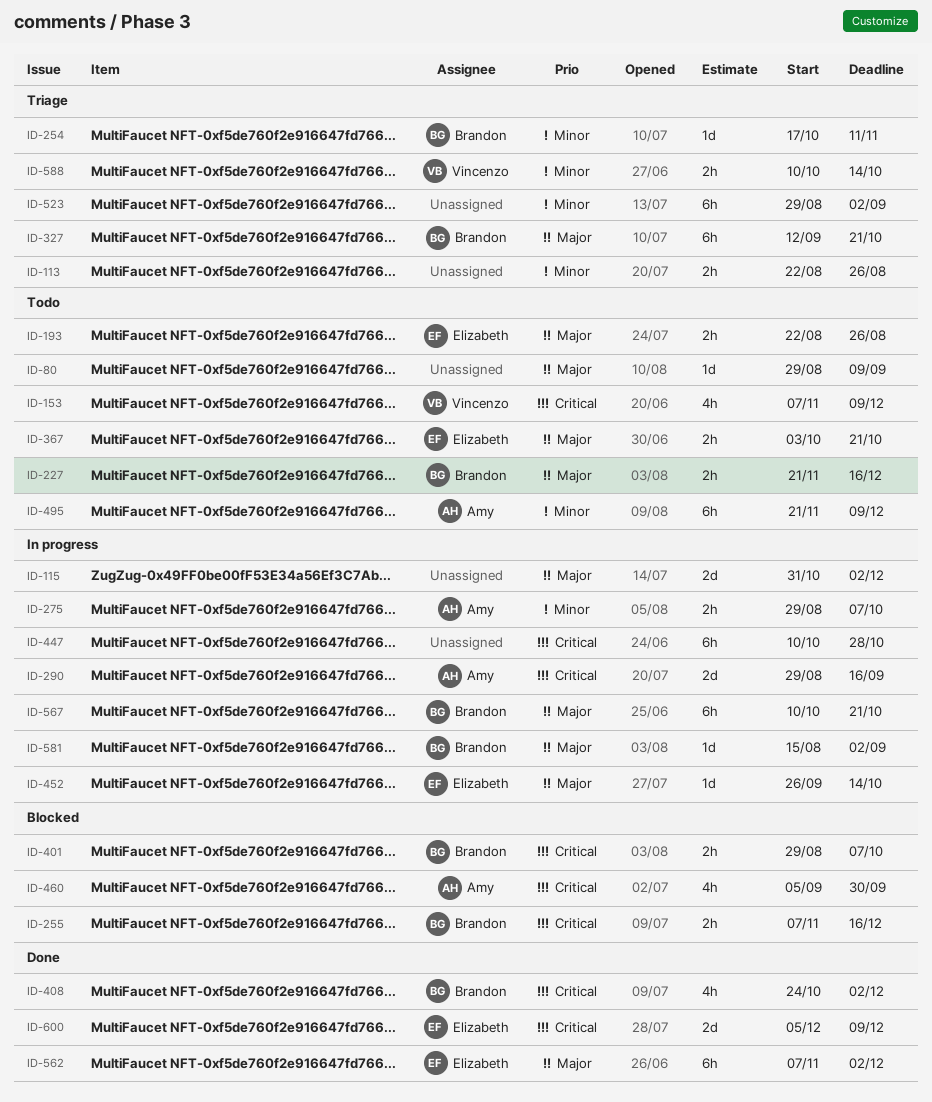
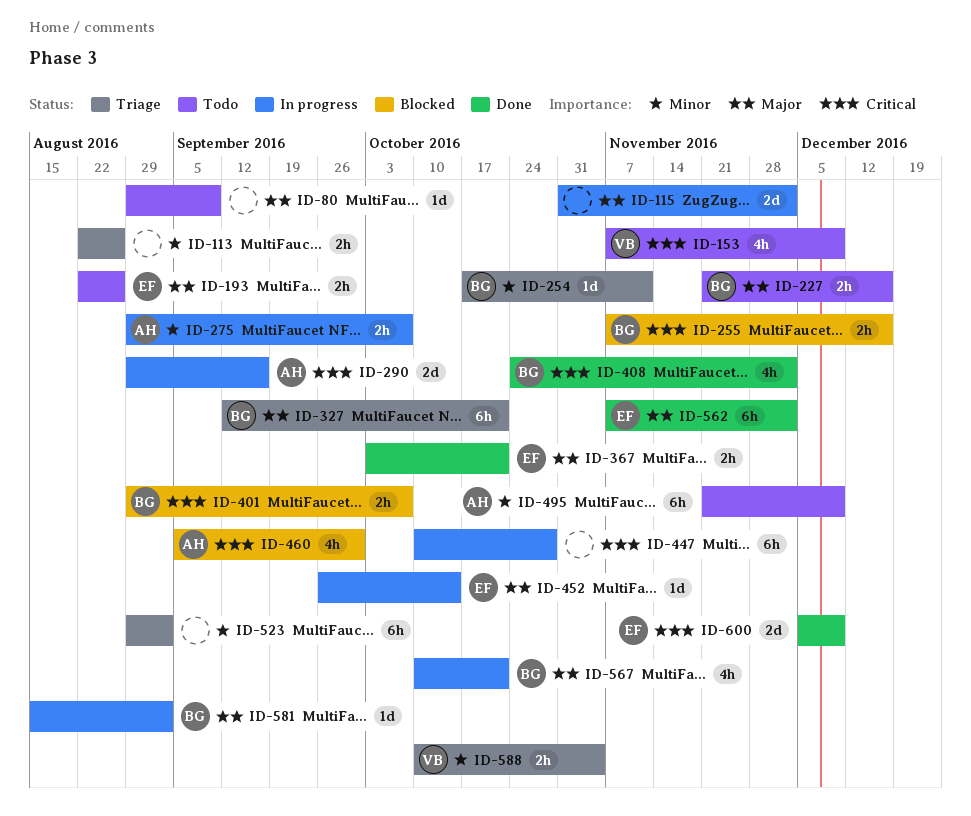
ID-367, status: Todo -> Done
ID-567, estimate: 6h -> 4h
ID-588, due: Oct 14 -> Nov 4

